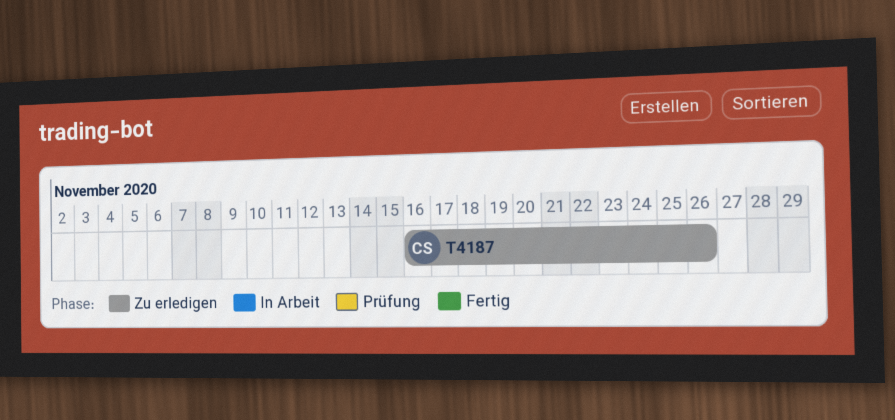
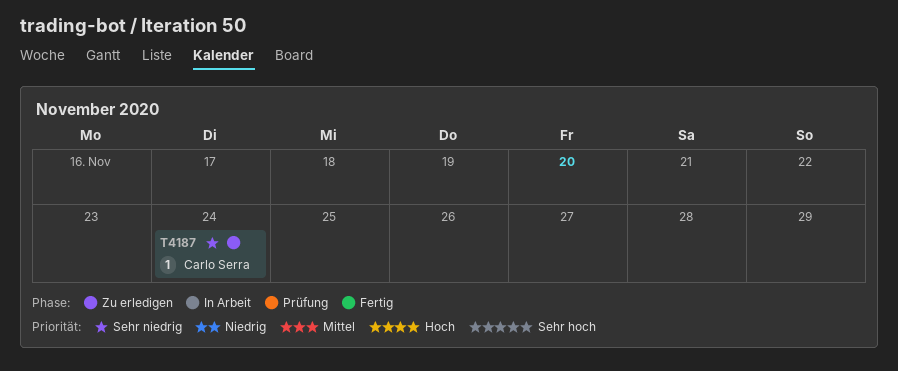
T4187, due: Nov 26 -> Nov 24

